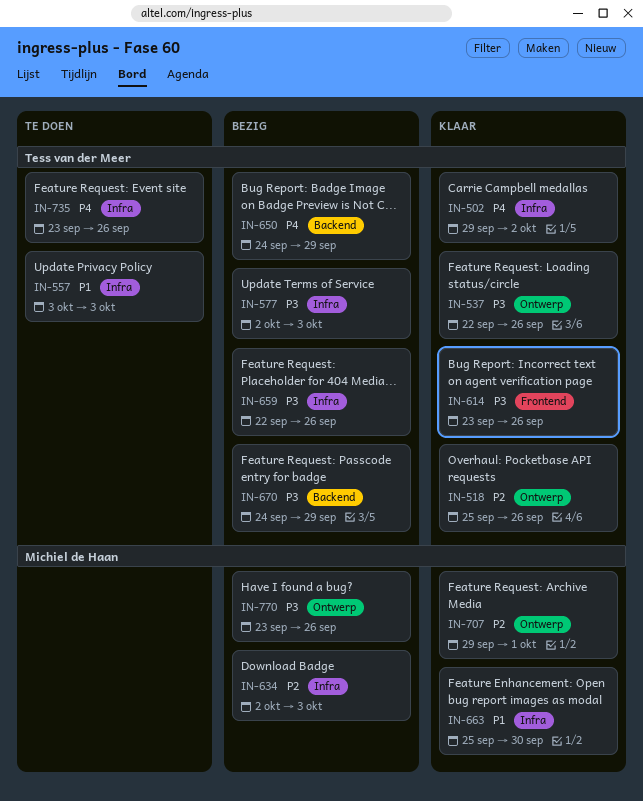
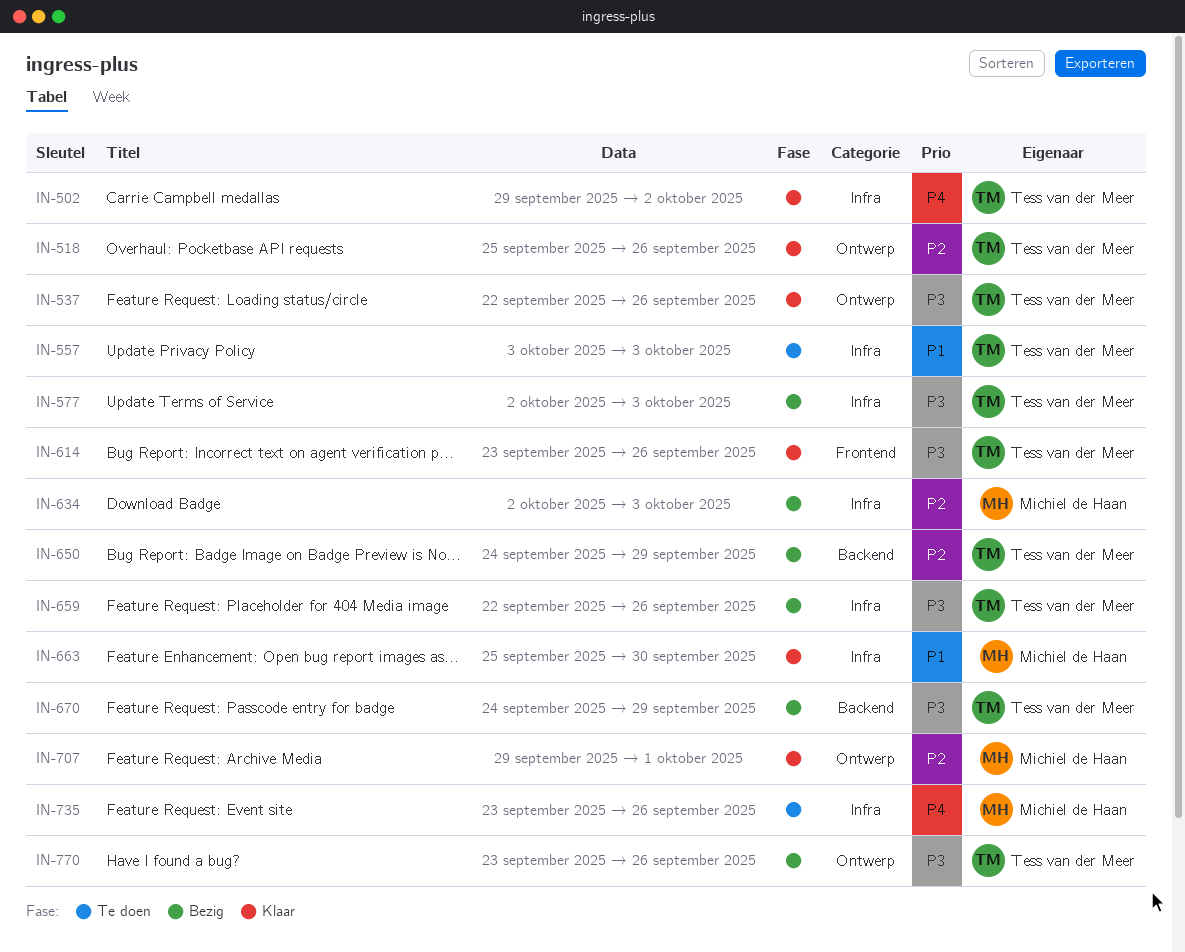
IN-650, priority: P4 -> P2
IN-735, owner: Tess van der Meer -> Michiel de Haan
IN-770, owner: Michiel de Haan -> Tess van der Meer

